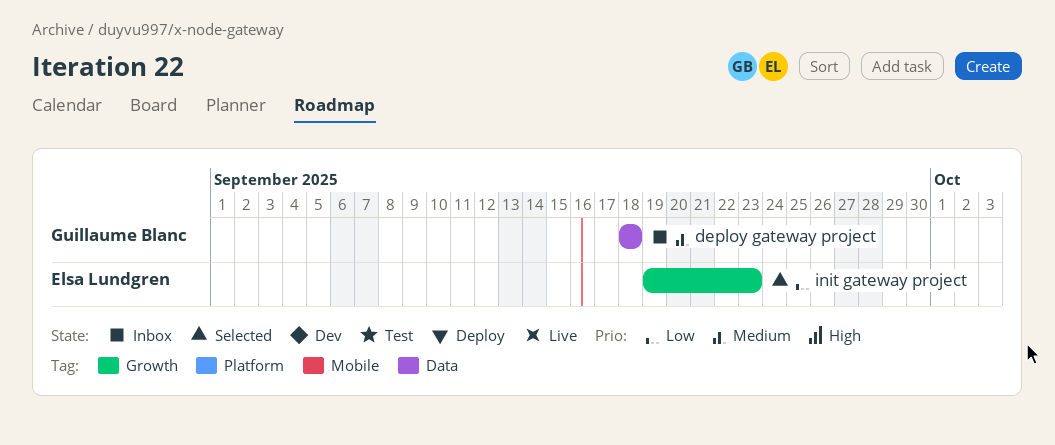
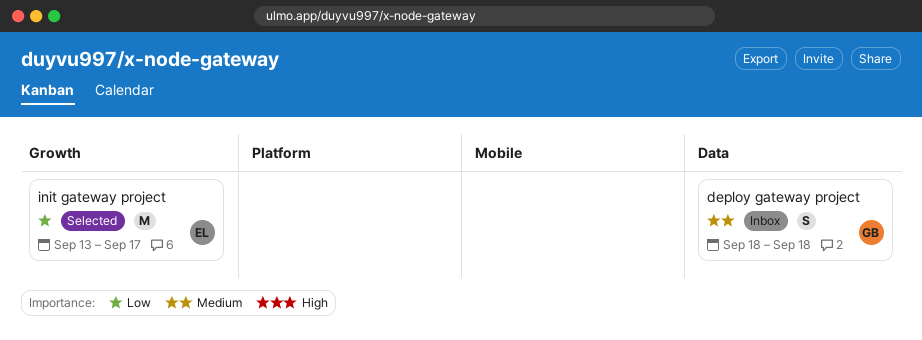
init gateway project, start: Sep 19 -> Sep 13
init gateway project, due: Sep 23 -> Sep 17

